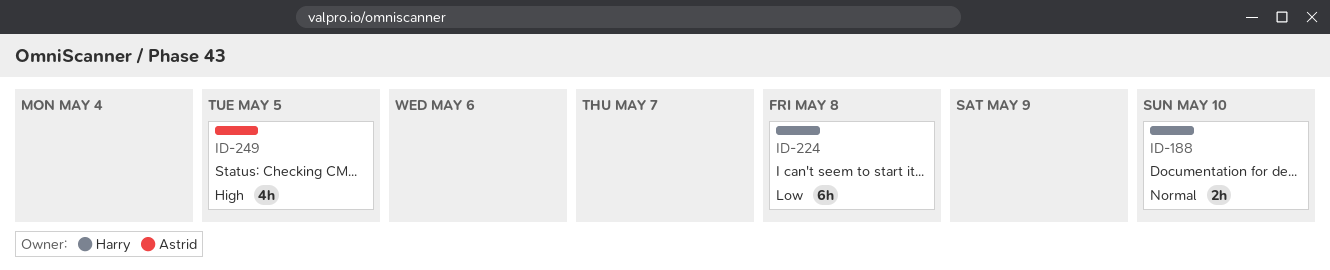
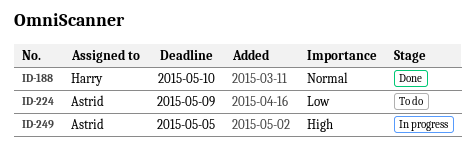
ID-224, owner: Harry -> Astrid
ID-224, due: May 8 -> May 9

